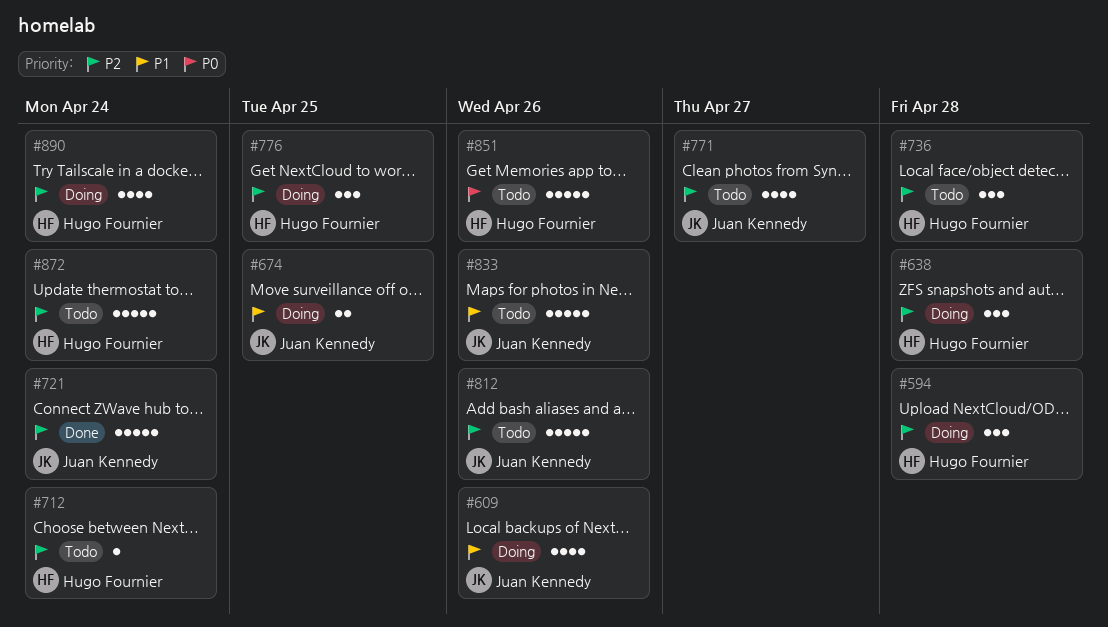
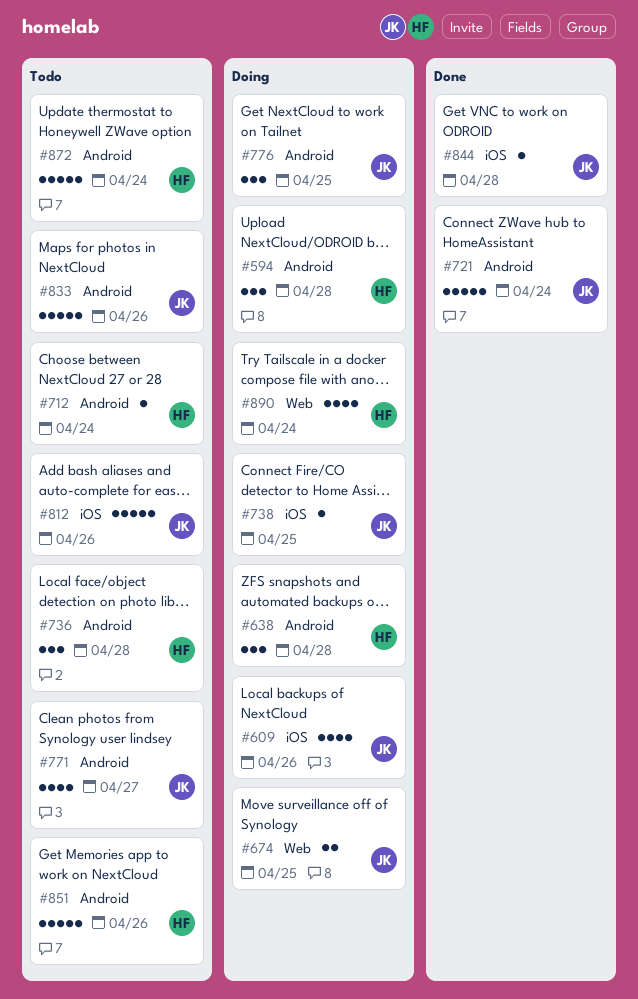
#738: none -> present
#776, owner: Hugo Fournier -> Juan Kennedy
#844: none -> present

